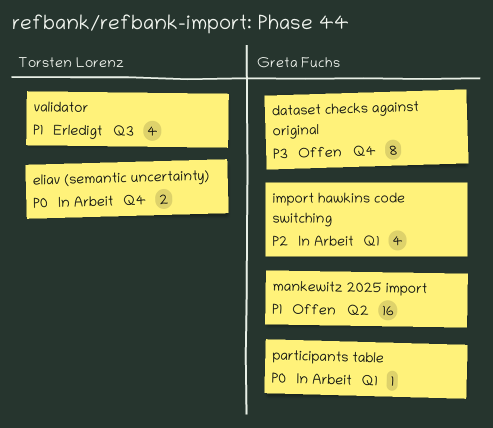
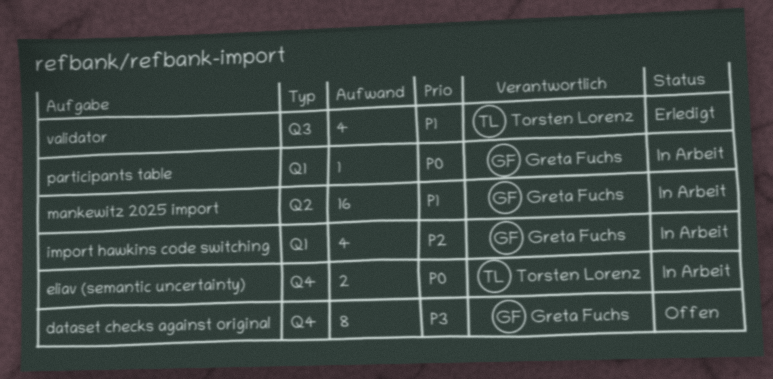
mankewitz 2025 import, status: Offen -> In Arbeit

